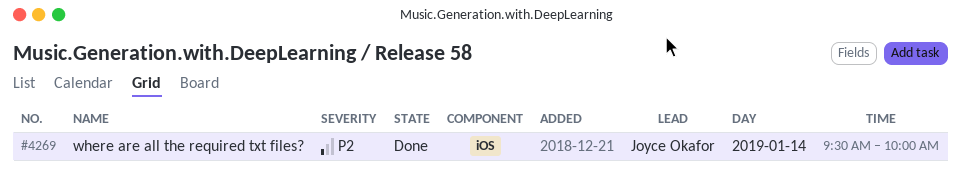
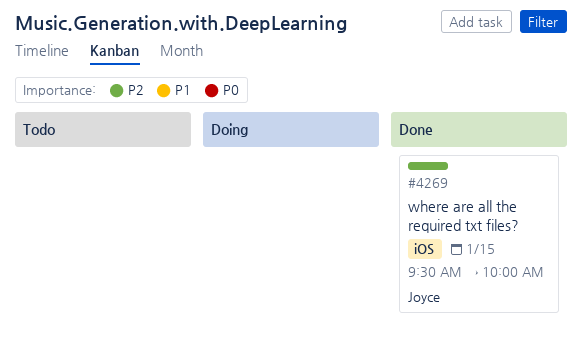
#4269, day: Jan 14 -> Jan 15

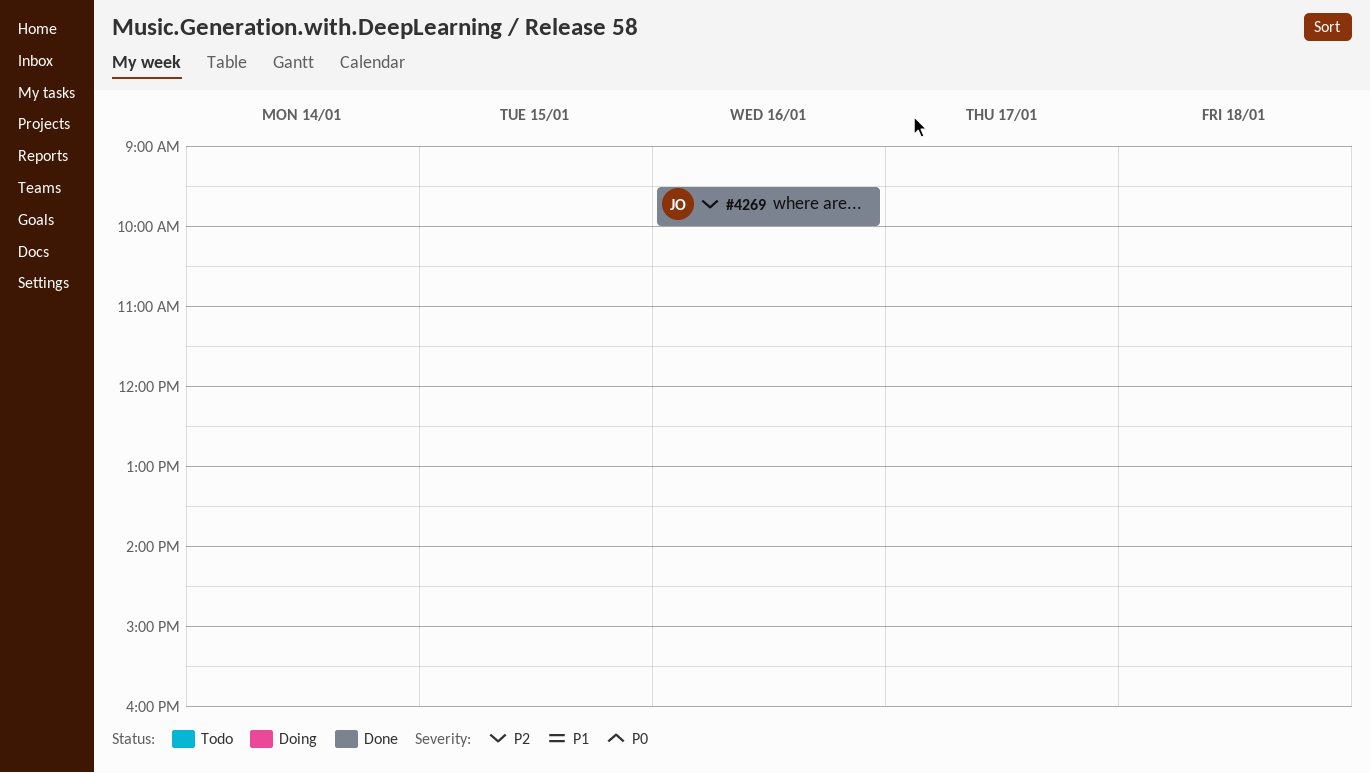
#4269, day: Jan 15 -> Jan 16

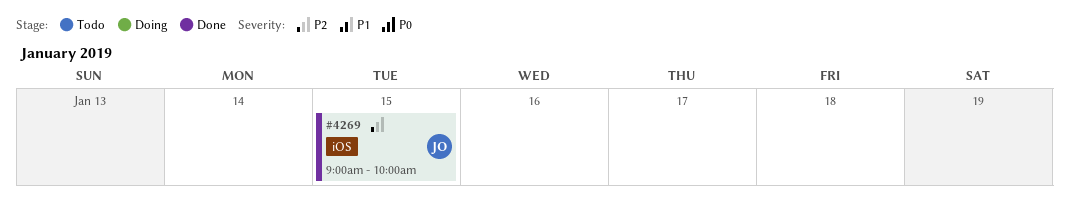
#4269, day: Jan 16 -> Jan 15
#4269, begins: 09:30 -> 09:00

